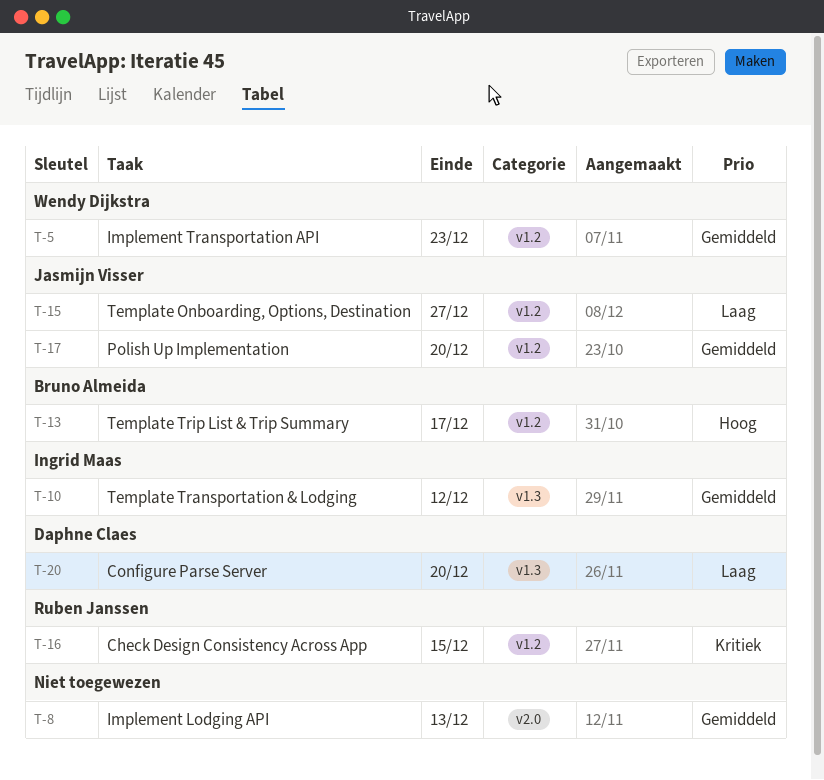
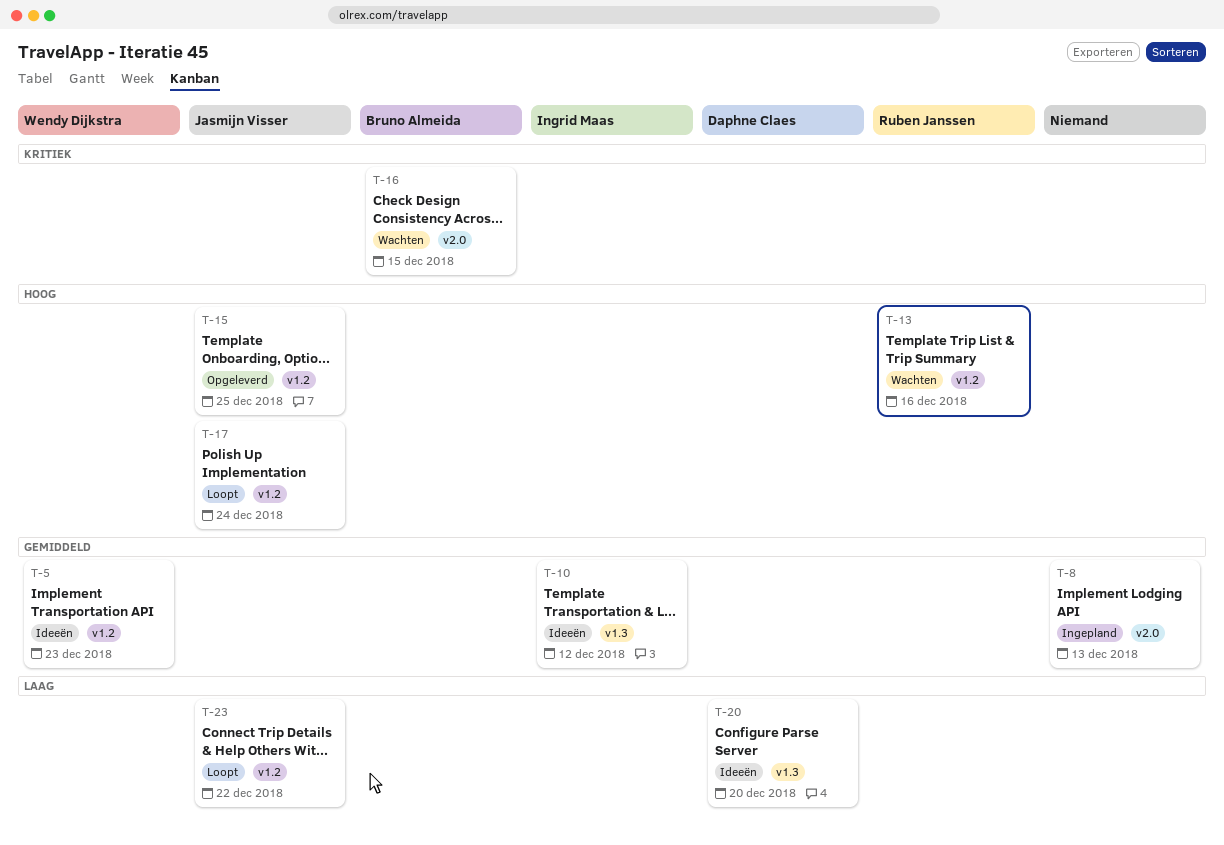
T-13, owner: Bruno Almeida -> Ruben Janssen
T-13, due: Dec 17 -> Dec 16
T-15, priority: Laag -> Hoog
T-15, due: Dec 27 -> Dec 25
T-16, owner: Ruben Janssen -> Bruno Almeida
T-16, label: v1.2 -> v2.0
T-17, priority: Gemiddeld -> Hoog
T-17, due: Dec 20 -> Dec 24
T-23: none -> present

